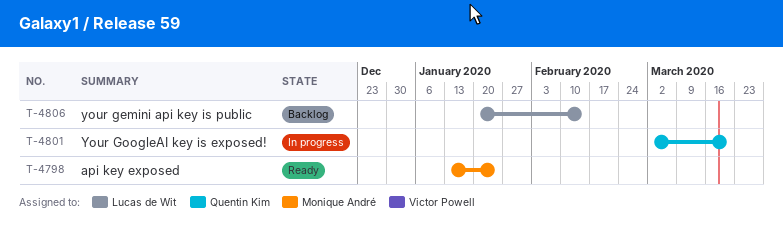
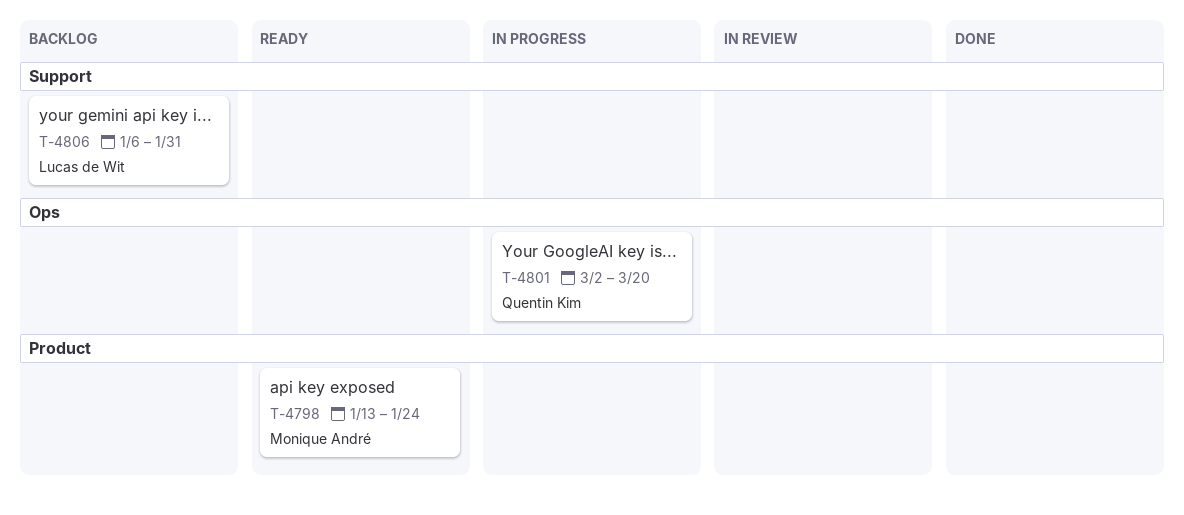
T-4806, start: Jan 20 -> Jan 6
T-4806, due: Feb 14 -> Jan 31

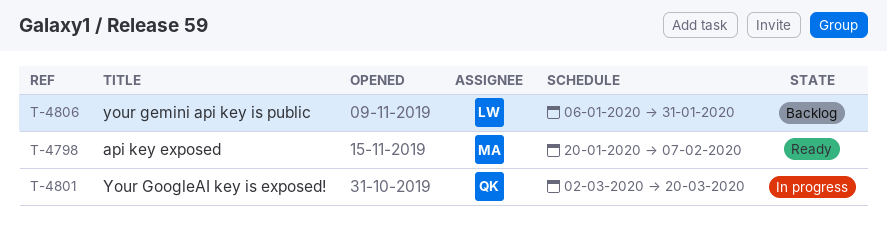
T-4798, start: Jan 13 -> Jan 20
T-4798, due: Jan 24 -> Feb 7

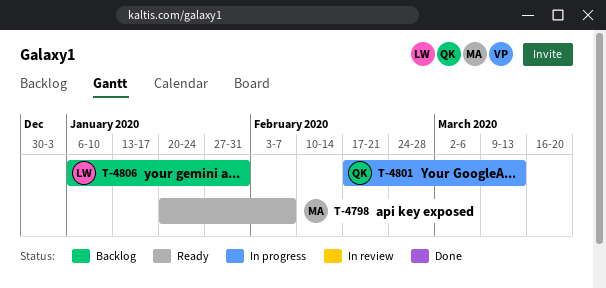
T-4801, start: Mar 2 -> Feb 17
T-4801, due: Mar 20 -> Mar 13

